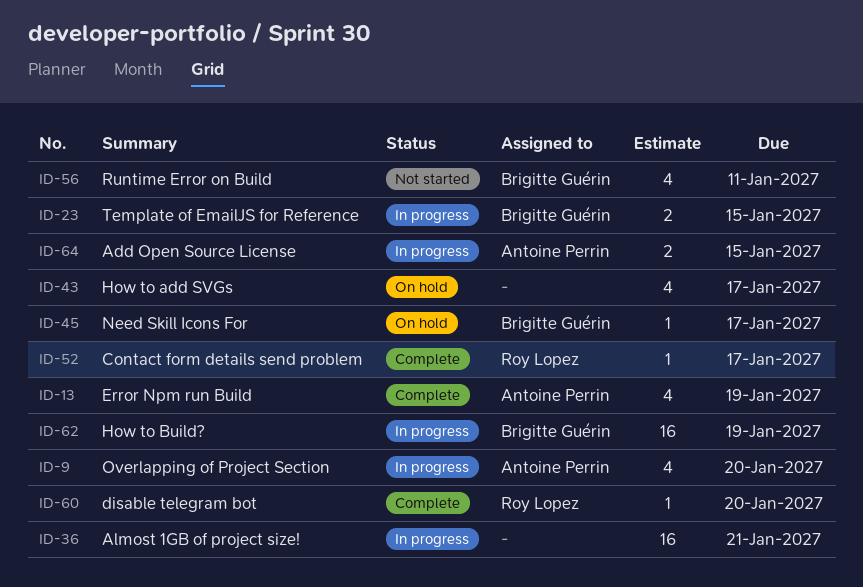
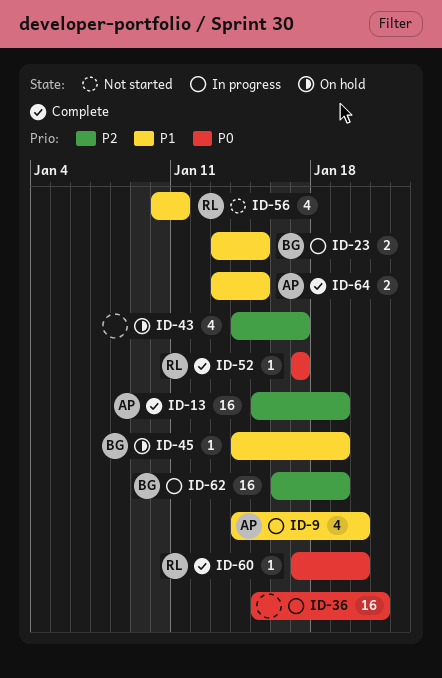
ID-13, estimate: 4 -> 16
ID-45, due: Jan 17 -> Jan 19
ID-56, owner: Brigitte Guérin -> Roy Lopez
ID-64, status: In progress -> Complete

